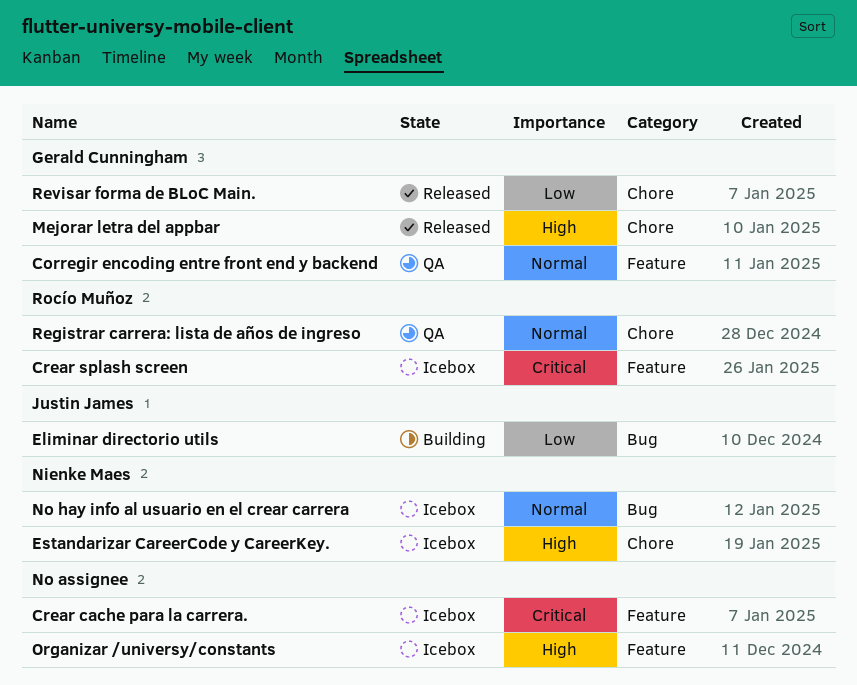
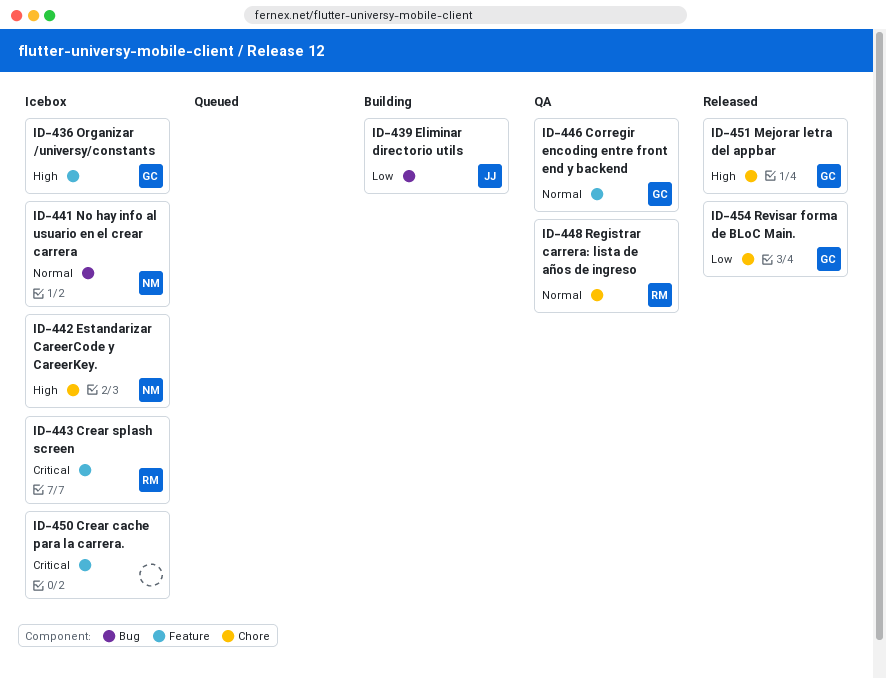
Organizar /universy/constants, owner: none -> Gerald Cunningham

